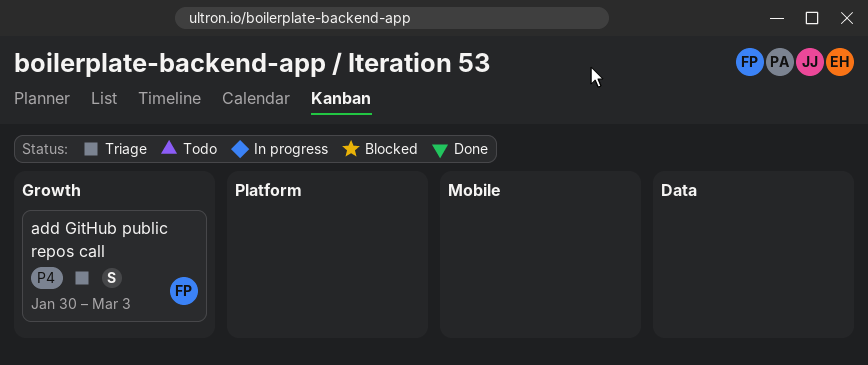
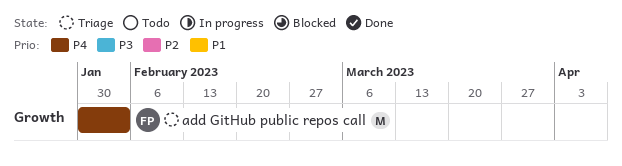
add GitHub public repos call, estimate: S -> M
add GitHub public repos call, due: Mar 3 -> Feb 3

